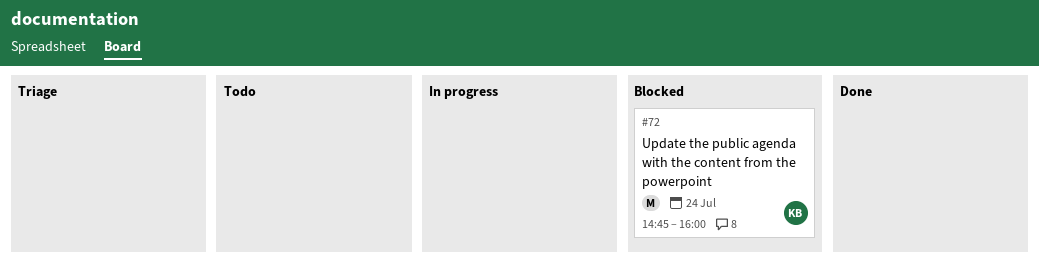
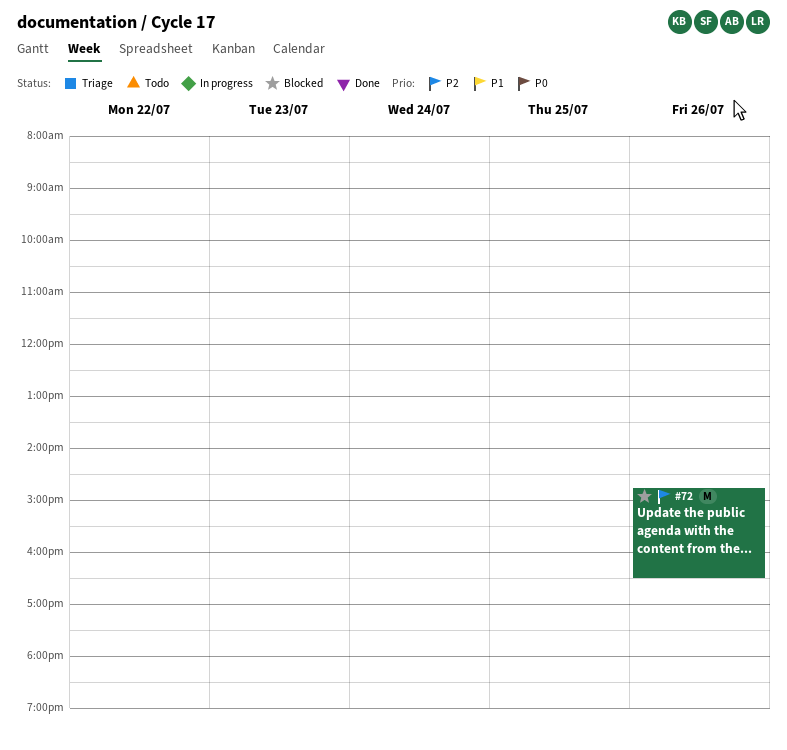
#72, day: Jul 24 -> Jul 26
#72, ends: 16:00 -> 16:30

